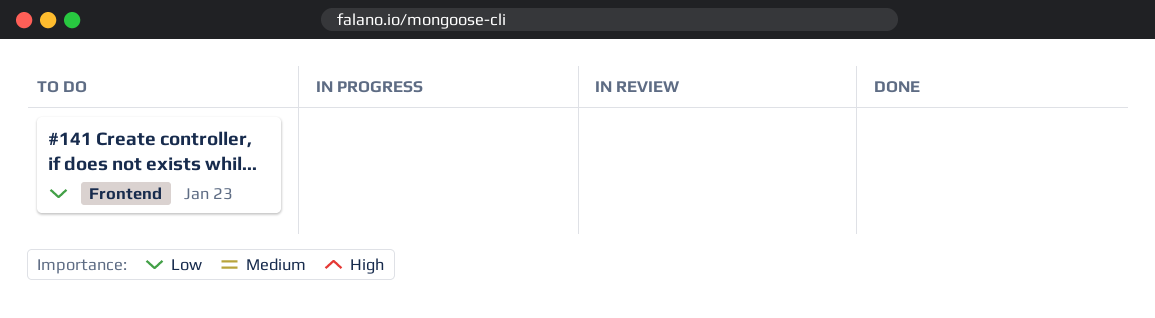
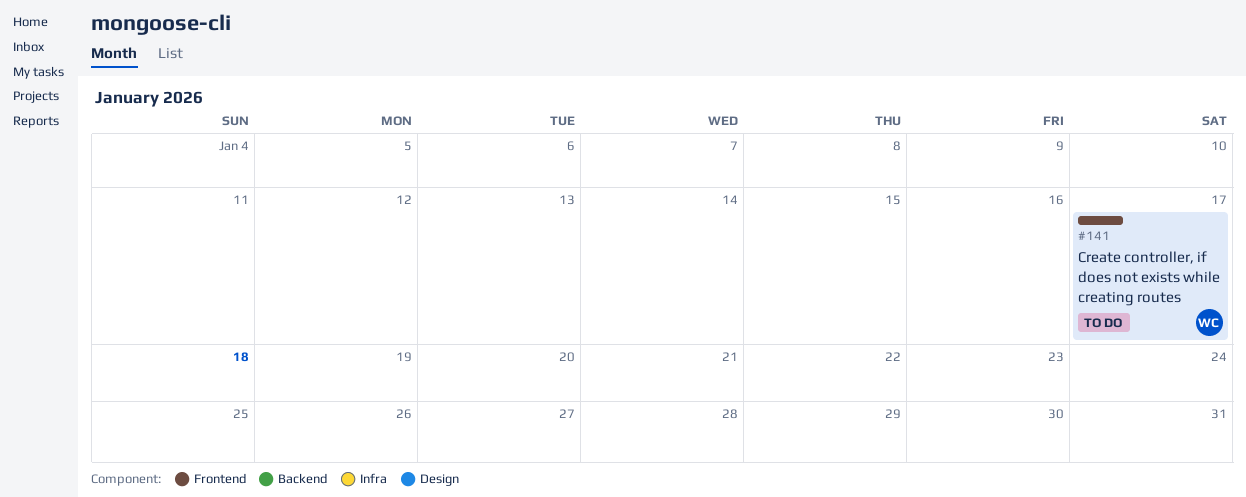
#141, due: Jan 23 -> Jan 17

